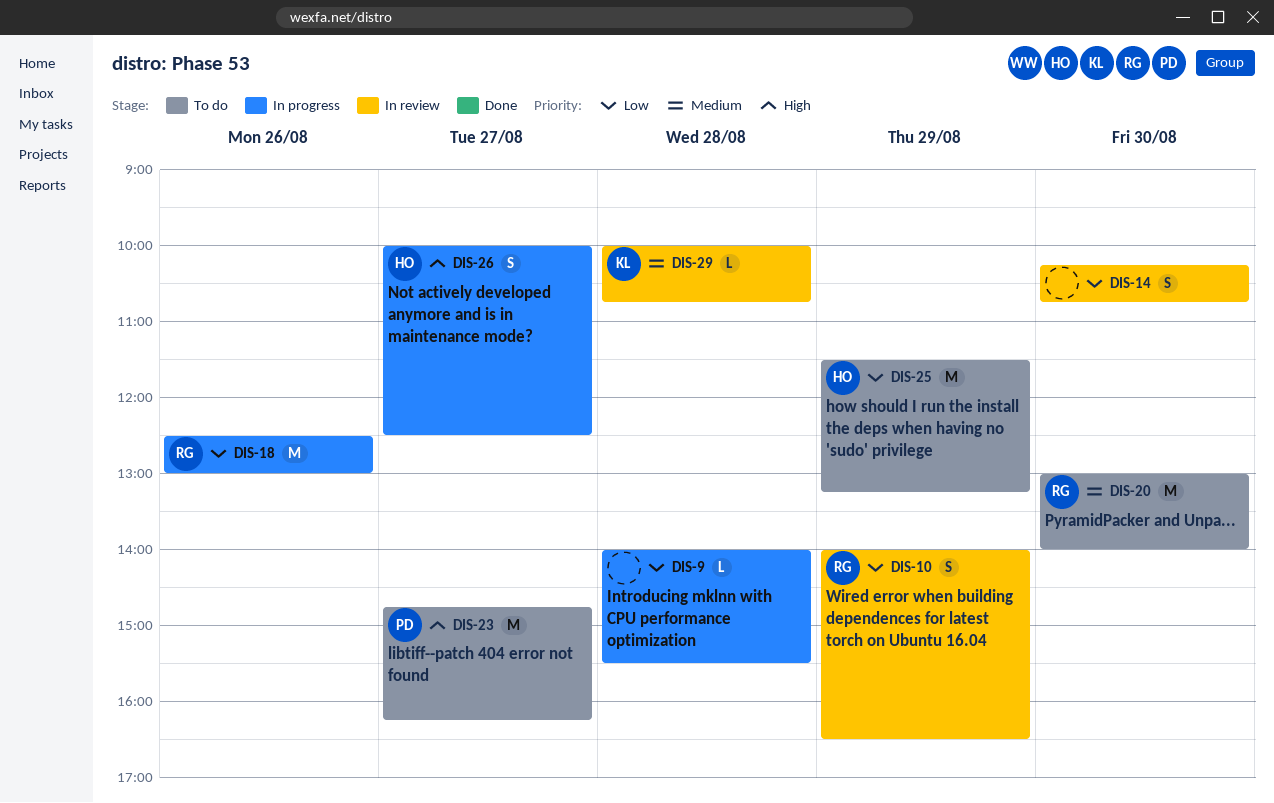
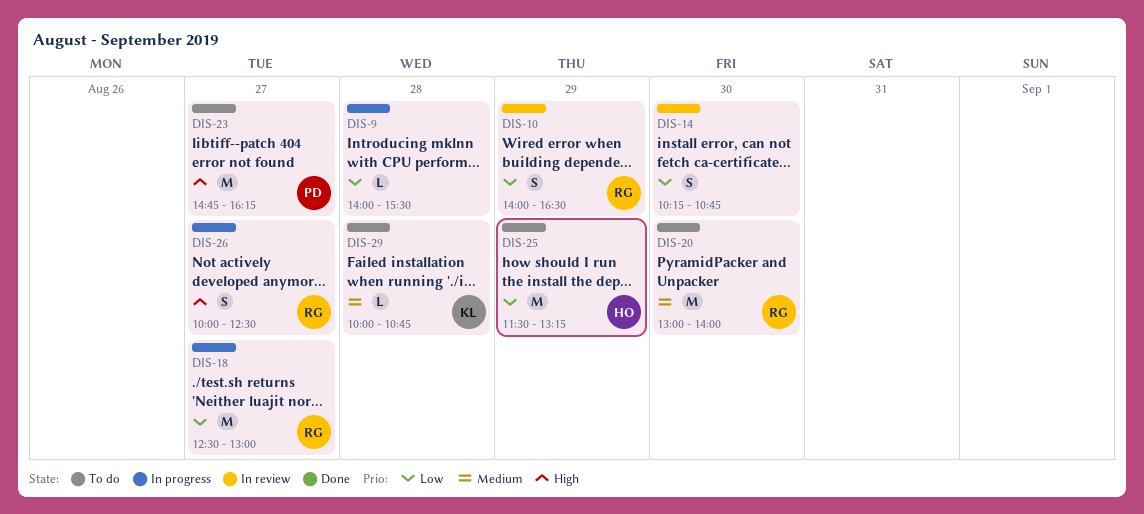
DIS-18, day: Aug 26 -> Aug 27
DIS-26, owner: HO -> RG
DIS-29, status: In review -> To do

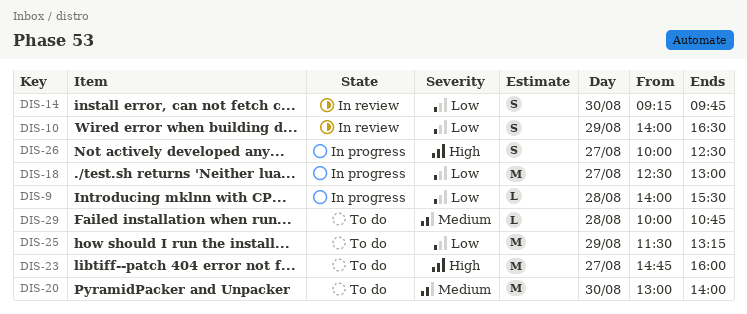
DIS-14, begins: 10:15 -> 09:15
DIS-14, ends: 10:45 -> 09:45
DIS-23, ends: 16:15 -> 16:00

